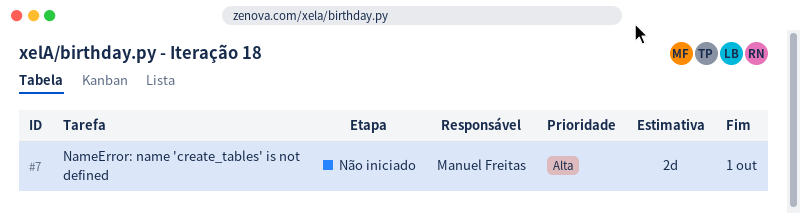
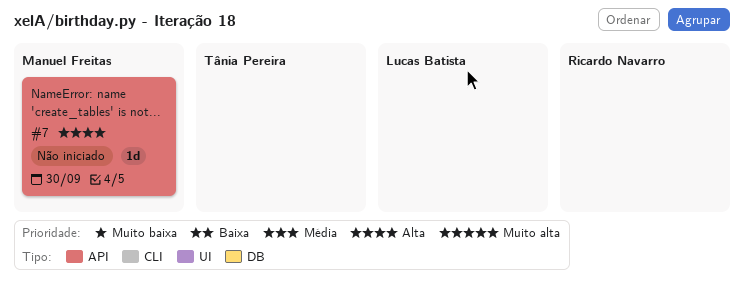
#7, estimate: 2d -> 1d
#7, due: Oct 1 -> Sep 30

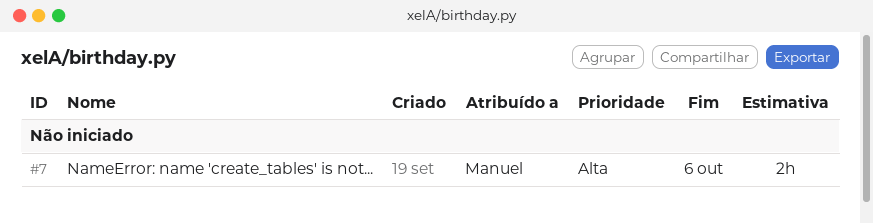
#7, estimate: 1d -> 2h
#7, due: Sep 30 -> Oct 6

